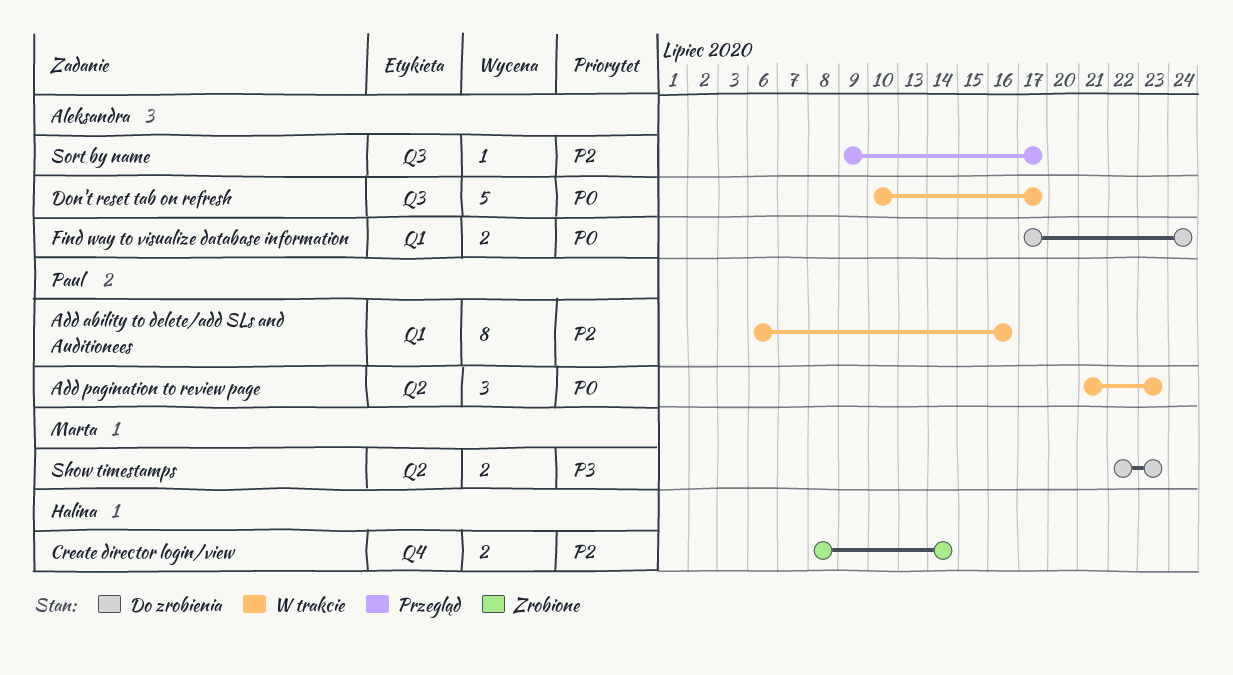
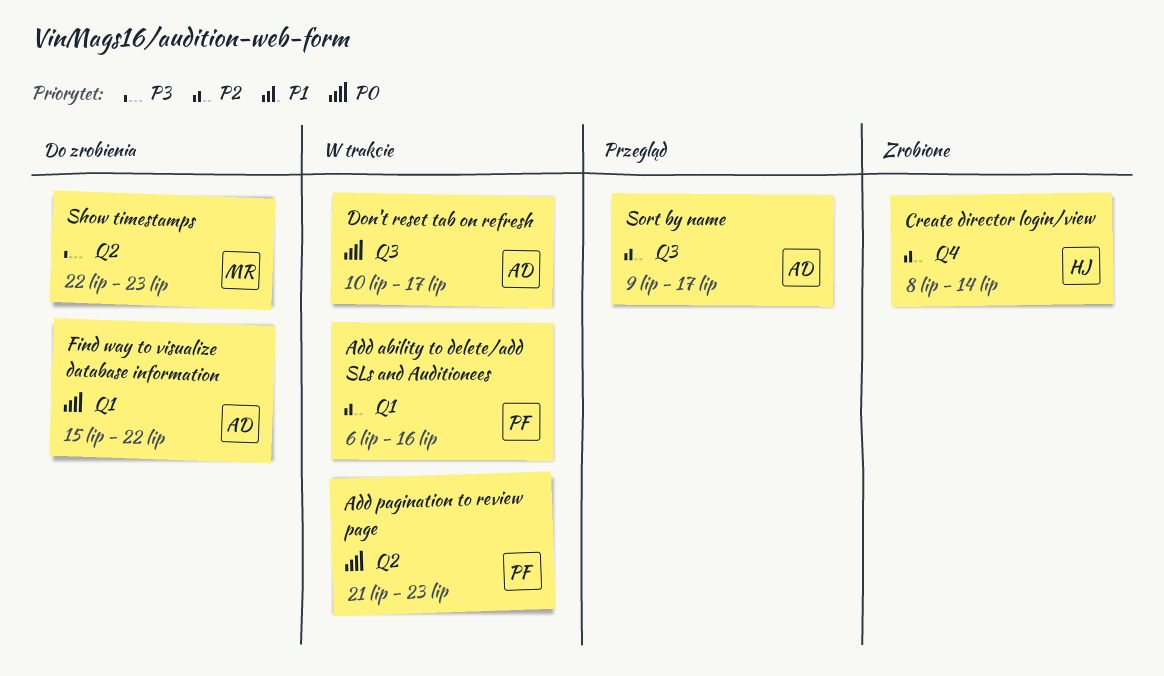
Find way to visualize database information, start: Jul 17 -> Jul 15
Find way to visualize database information, due: Jul 24 -> Jul 22

